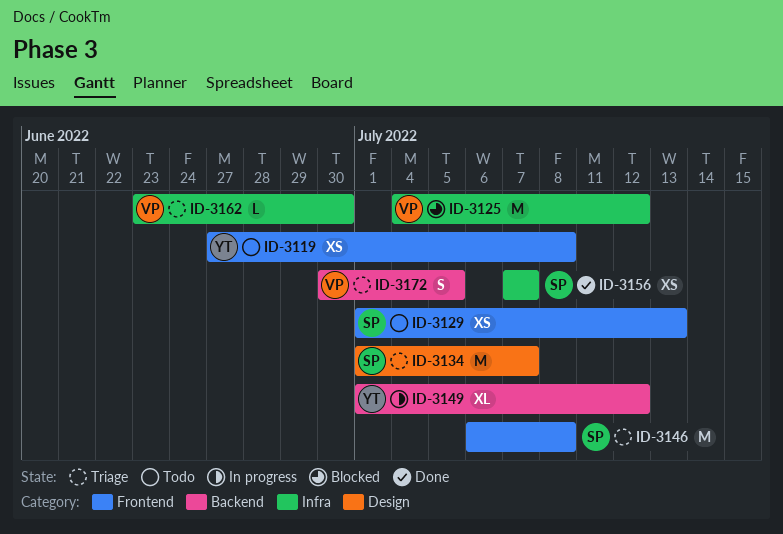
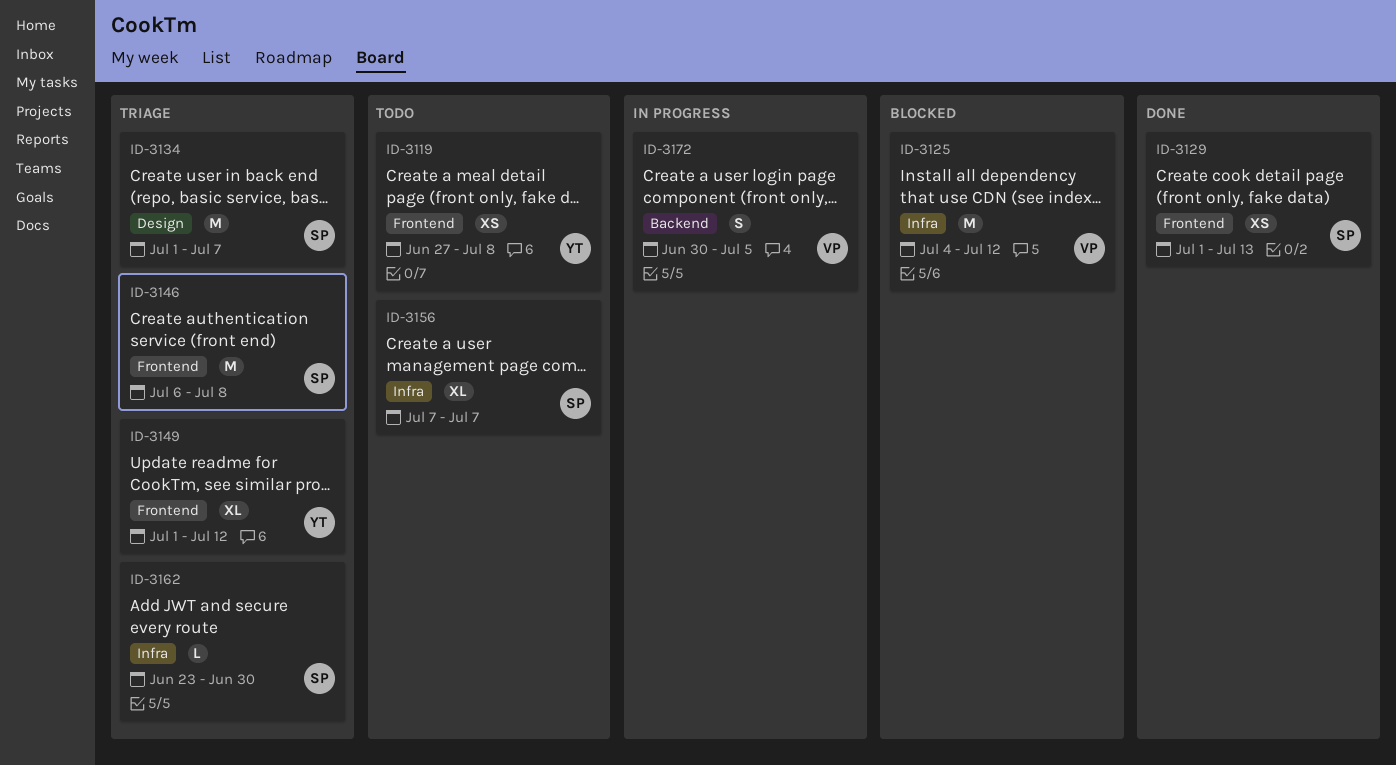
ID-3129, status: Todo -> Done
ID-3149, status: In progress -> Triage
ID-3149, label: Backend -> Frontend
ID-3156, status: Done -> Todo
ID-3156, estimate: XS -> XL
ID-3162, owner: VP -> SP
ID-3172, status: Triage -> In progress

